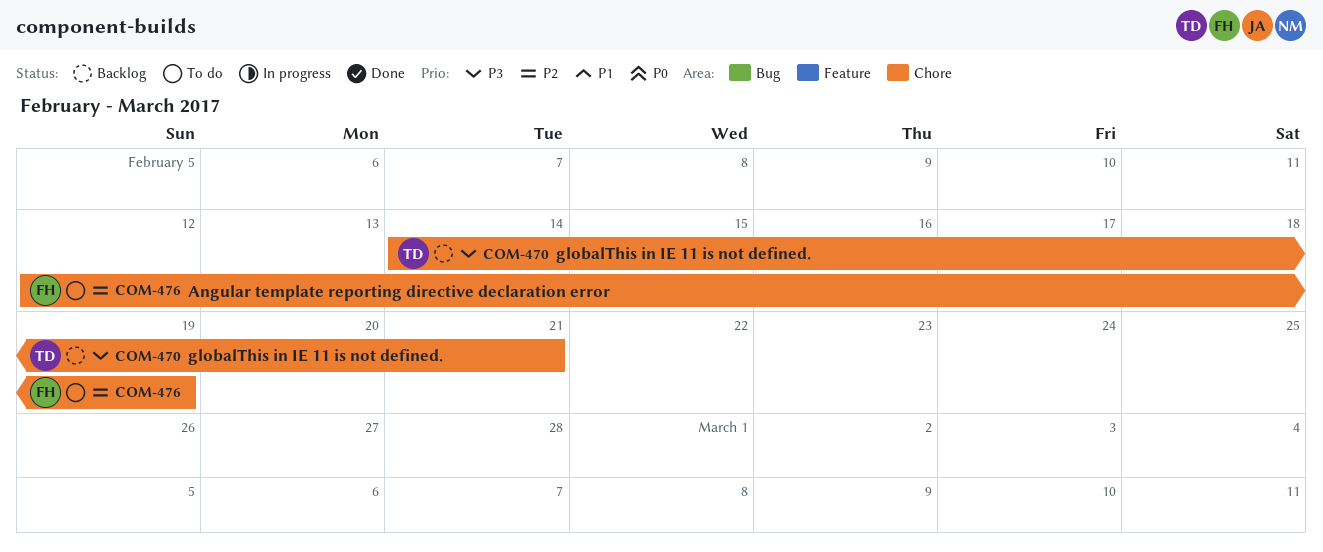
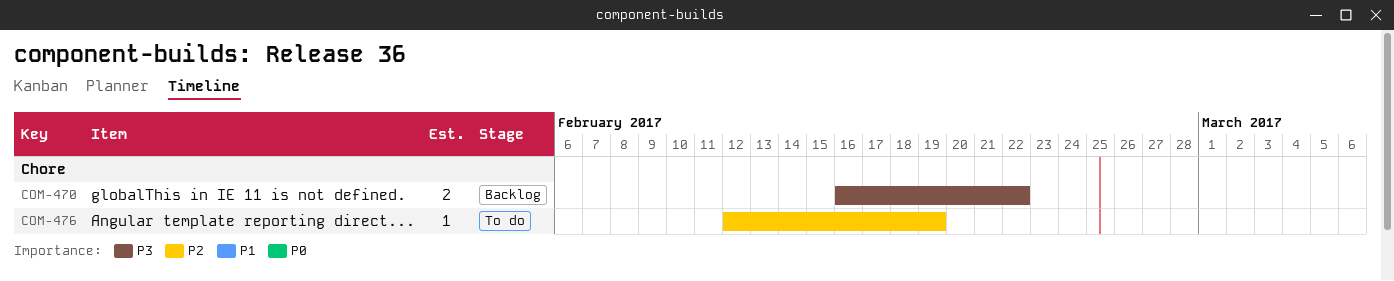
COM-470, start: Feb 14 -> Feb 16
COM-470, due: Feb 21 -> Feb 22

